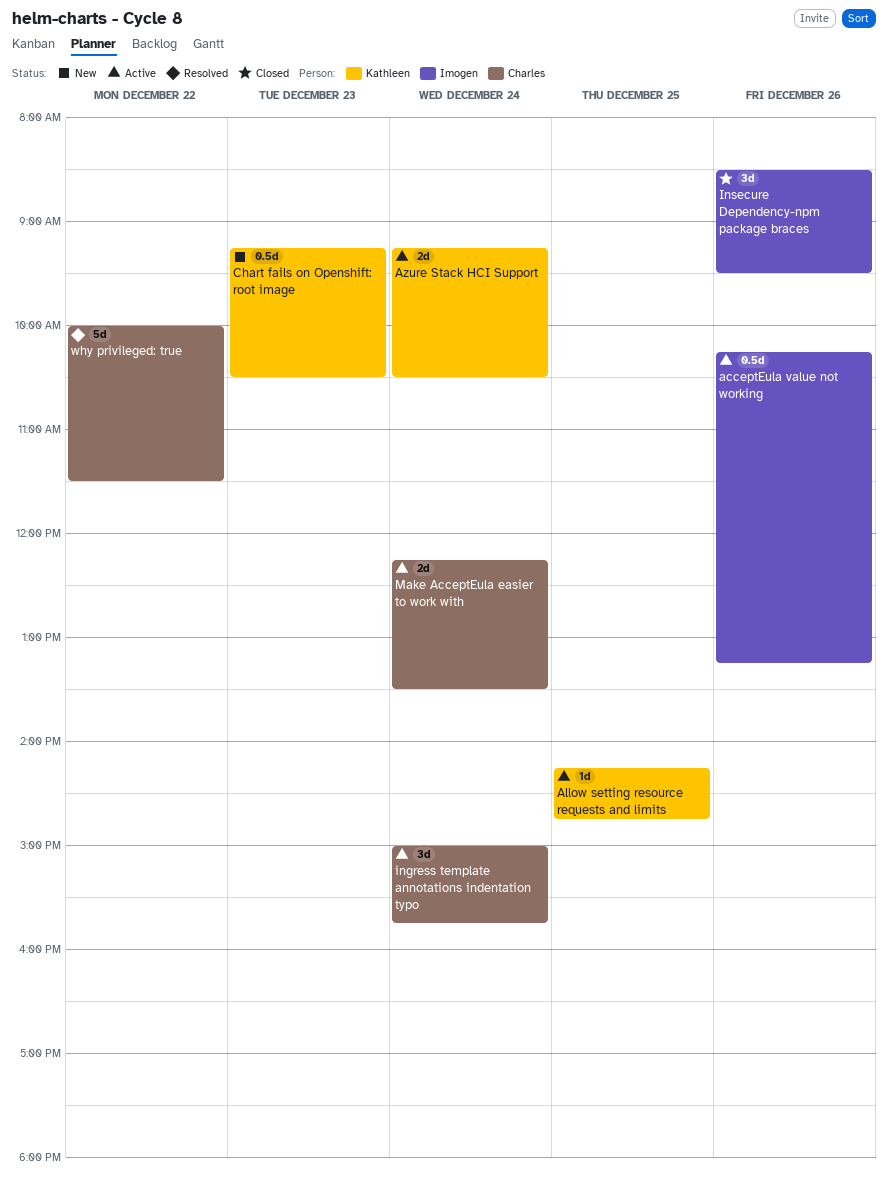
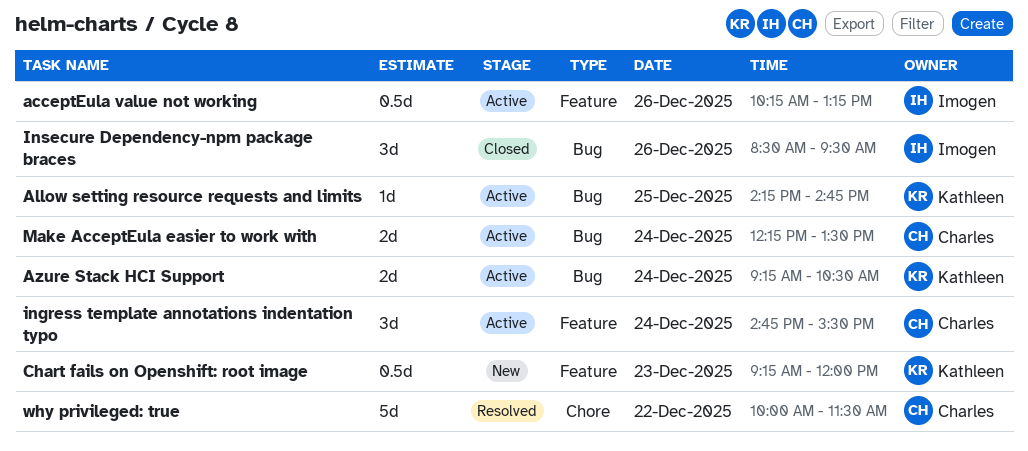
Chart fails on Openshift: root image, ends: 10:30 -> 12:00
ingress template annotations indentation typo, begins: 15:00 -> 14:45
ingress template annotations indentation typo, ends: 15:45 -> 15:30

